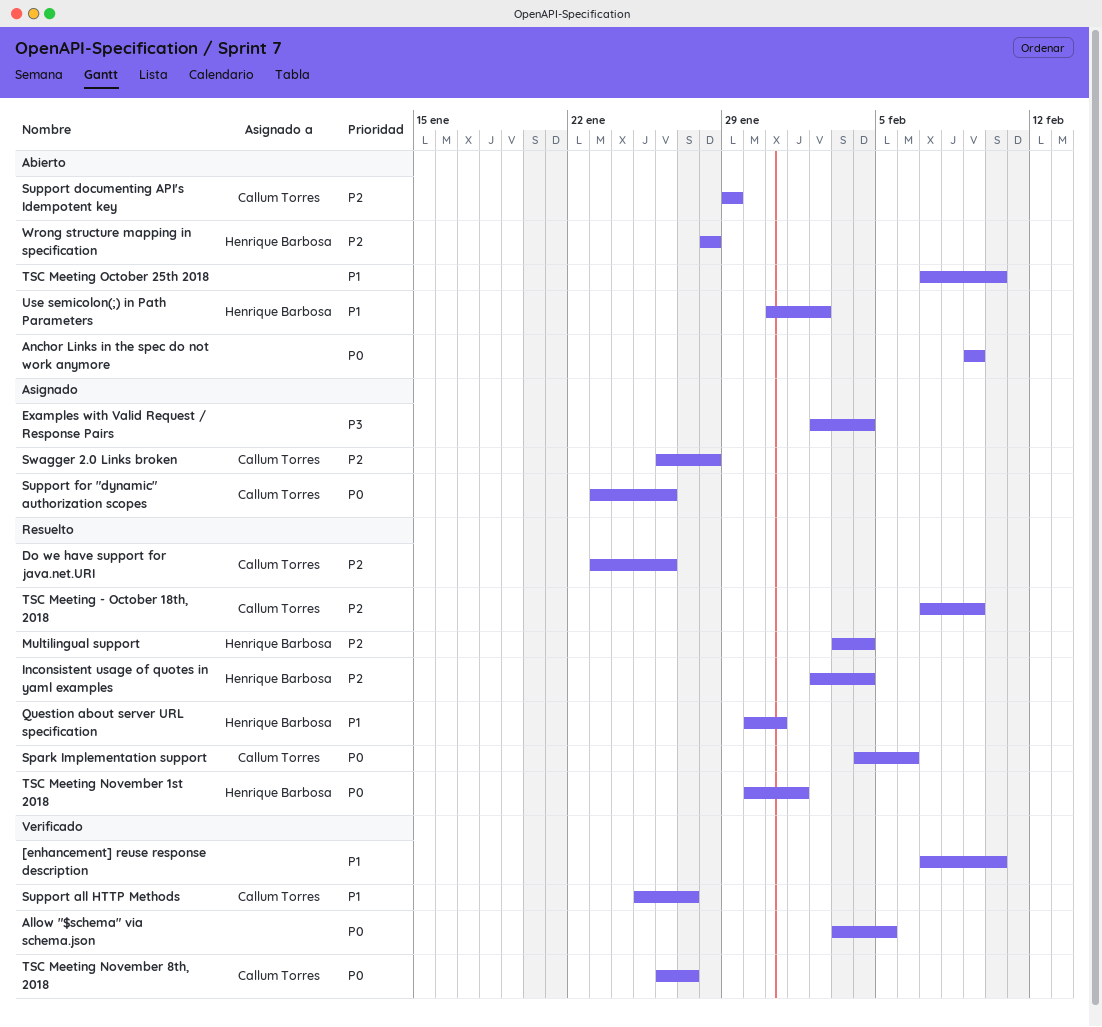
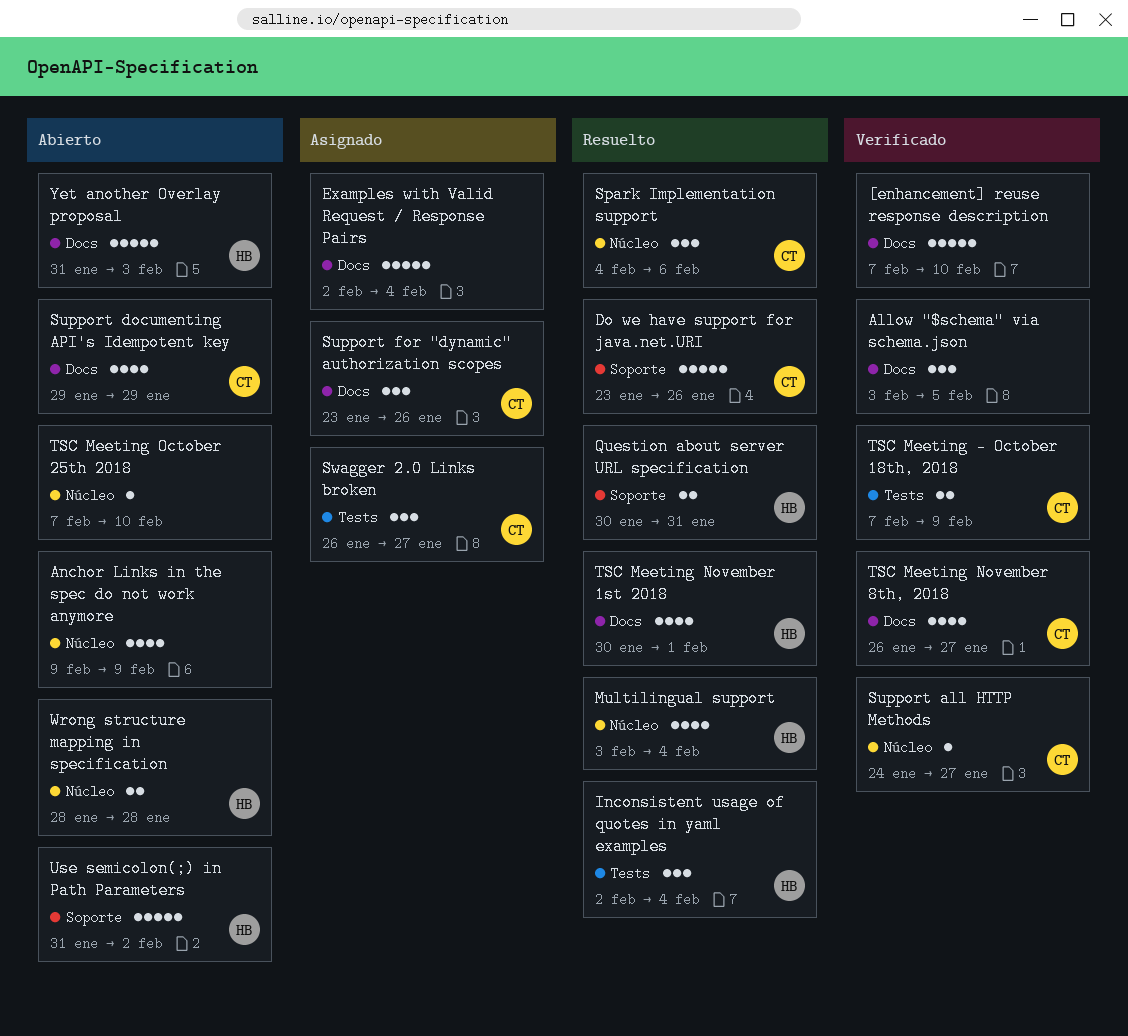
Support all HTTP Methods, start: Jan 25 -> Jan 24
Swagger 2.0 Links broken, due: Jan 28 -> Jan 27
TSC Meeting - October 18th, 2018, status: Resuelto -> Verificado
Yet another Overlay proposal: none -> present

